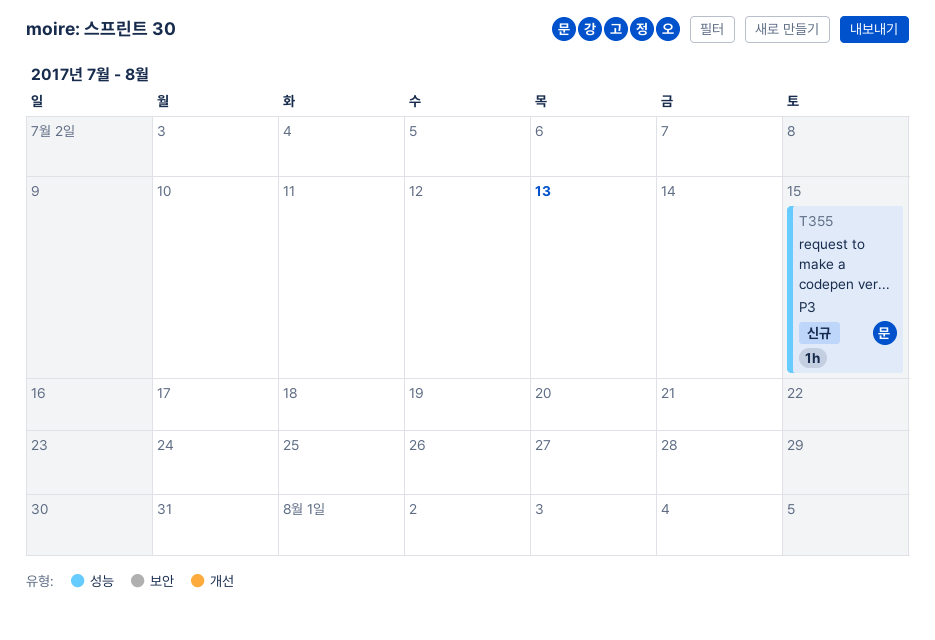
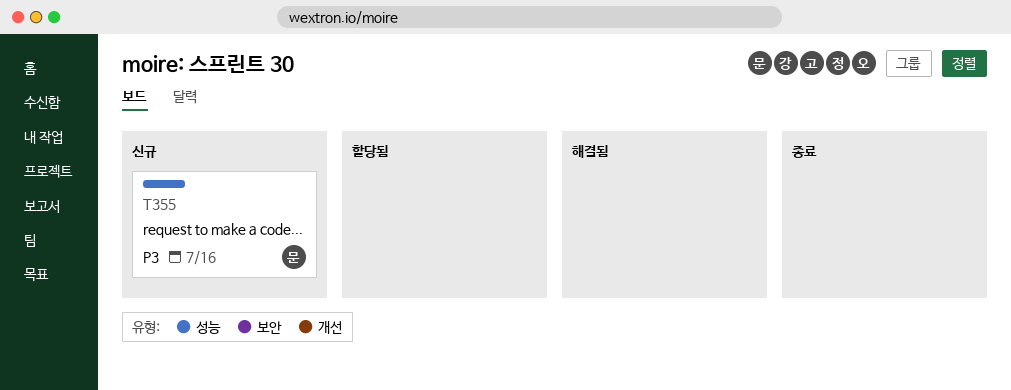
T355, due: Jul 15 -> Jul 16

